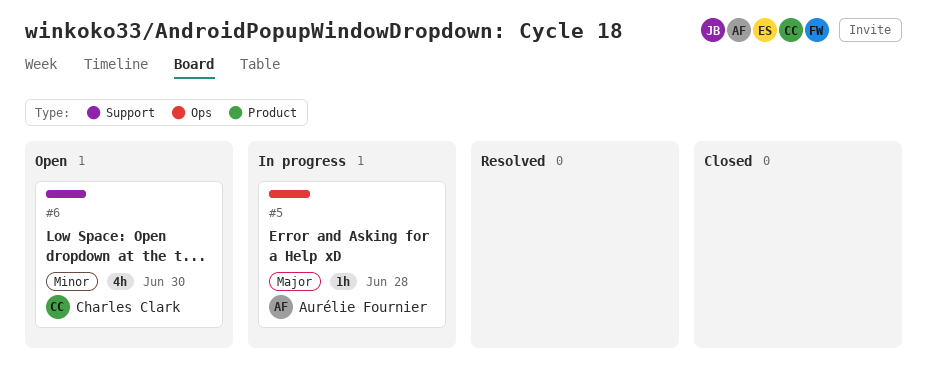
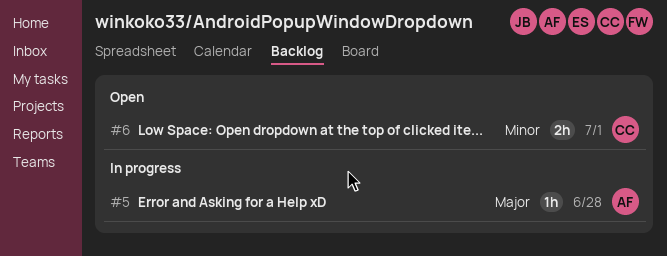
#6, estimate: 4h -> 2h
#6, due: Jun 30 -> Jul 1

